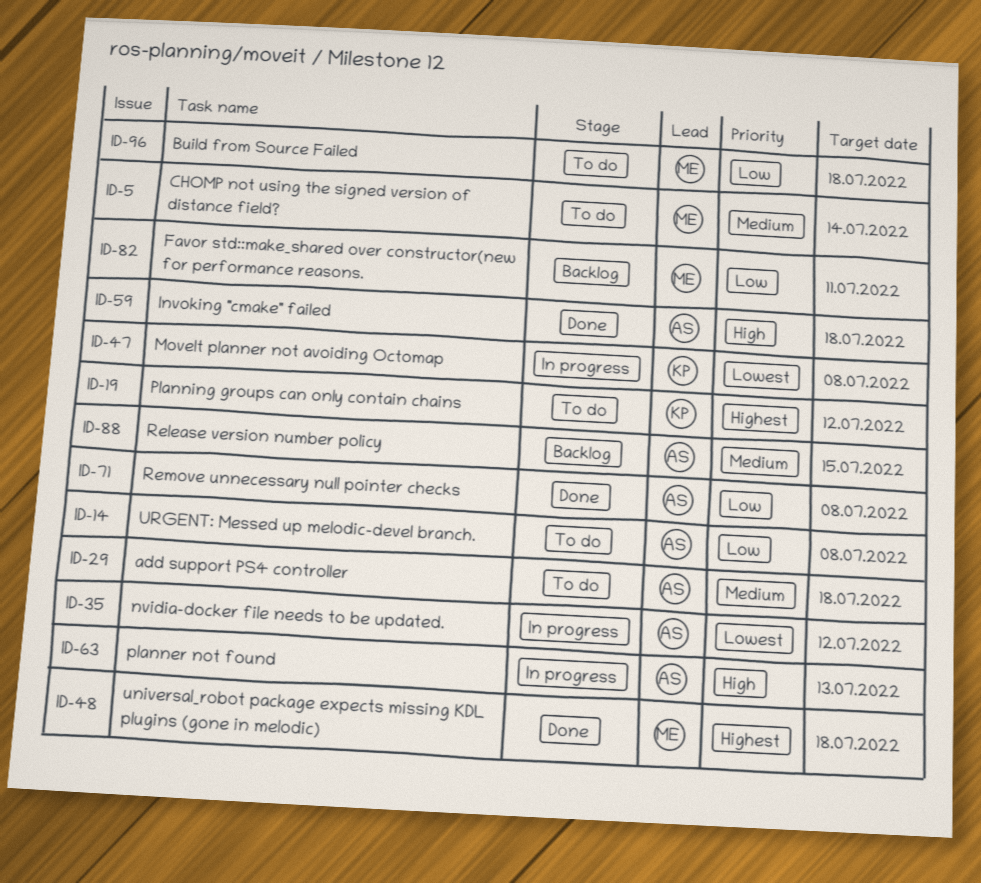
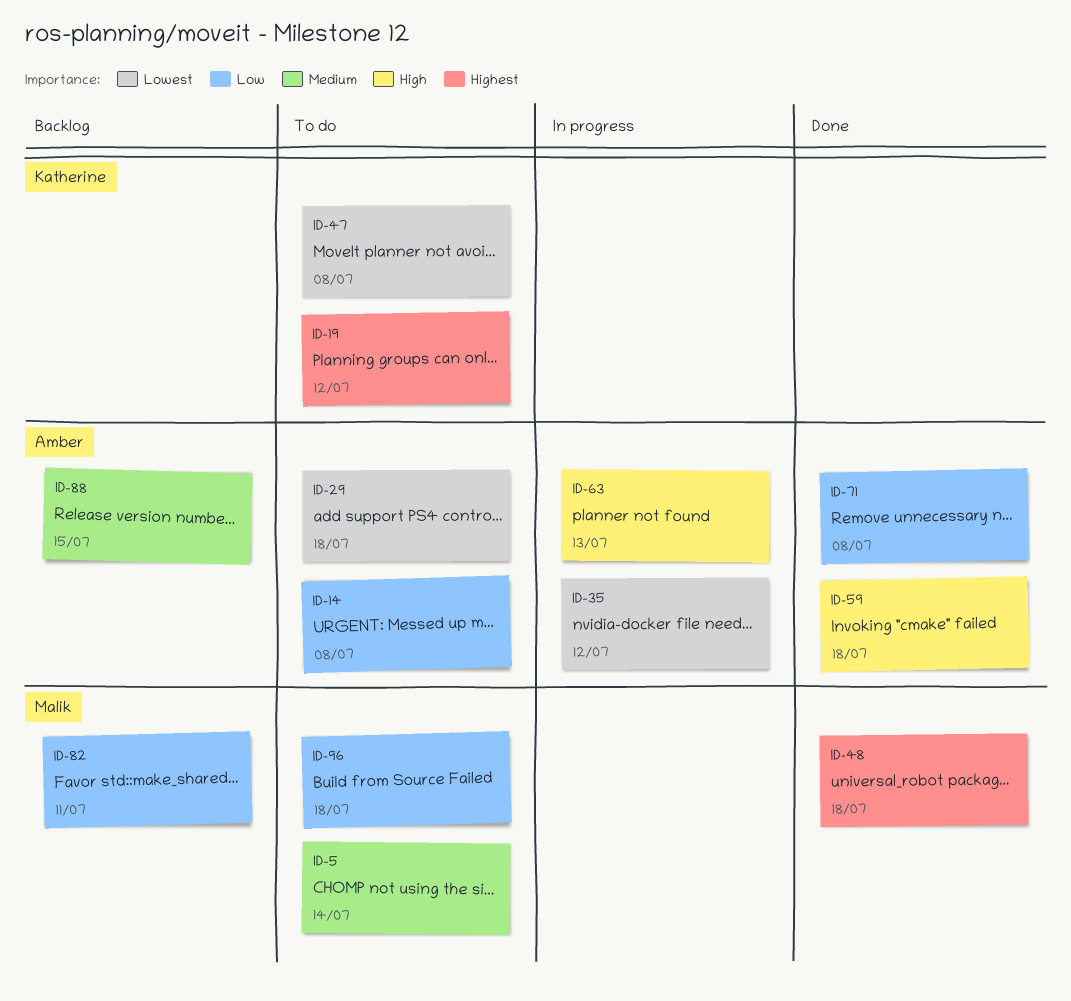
ID-29, priority: Medium -> Lowest
ID-47, status: In progress -> To do

